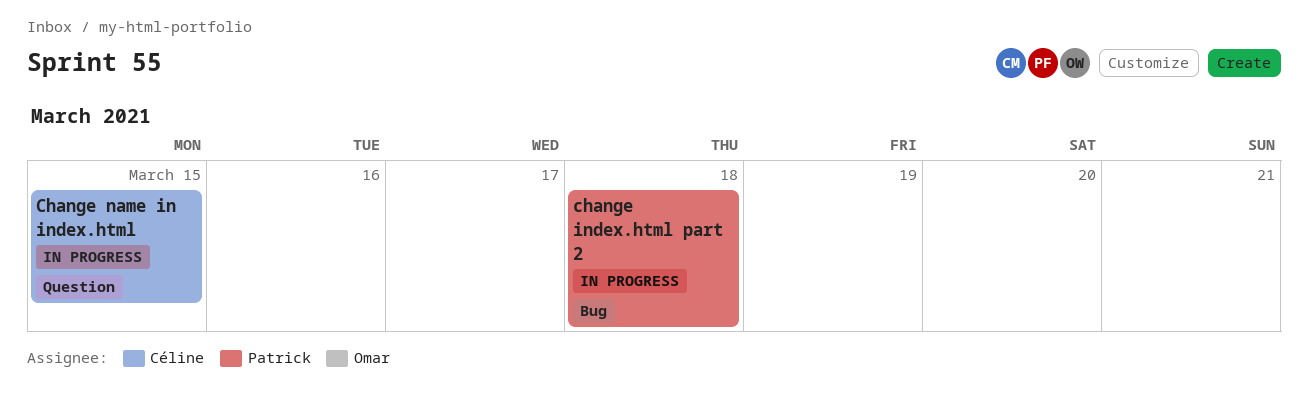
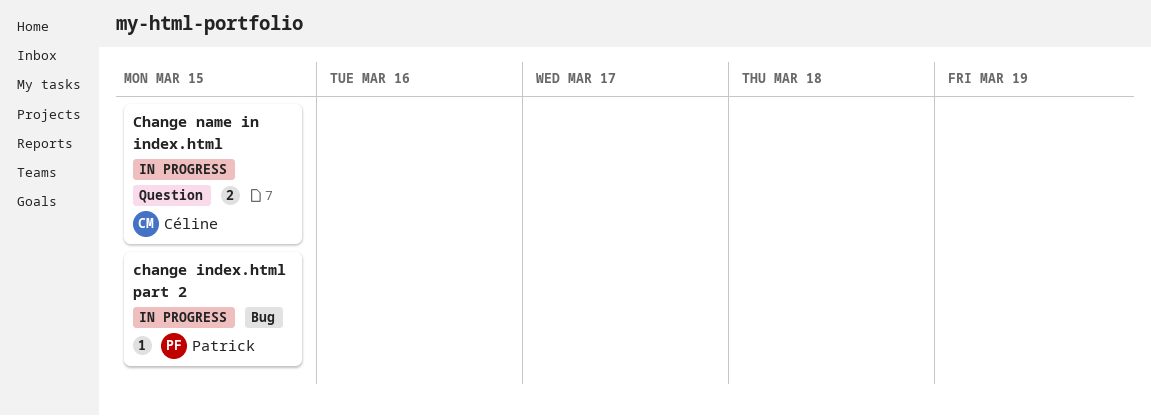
change index.html part 2, due: Mar 18 -> Mar 15

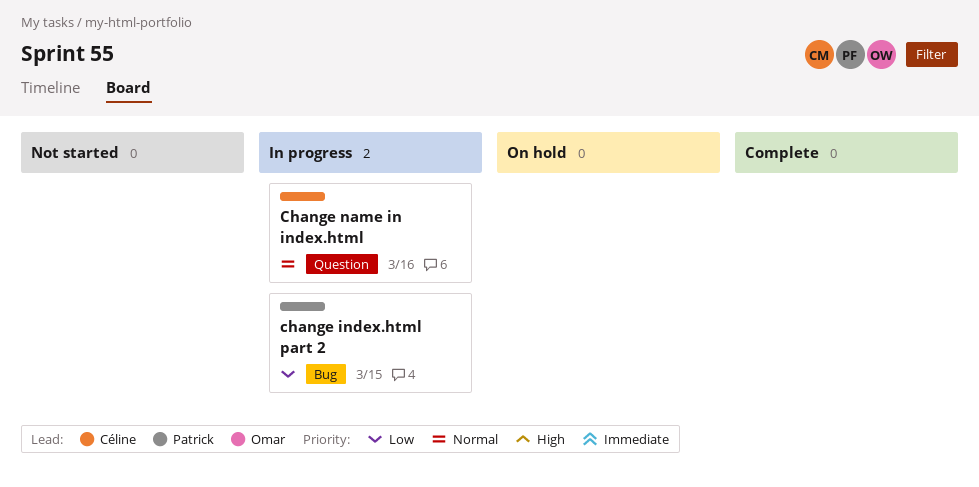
Change name in index.html, due: Mar 15 -> Mar 16

